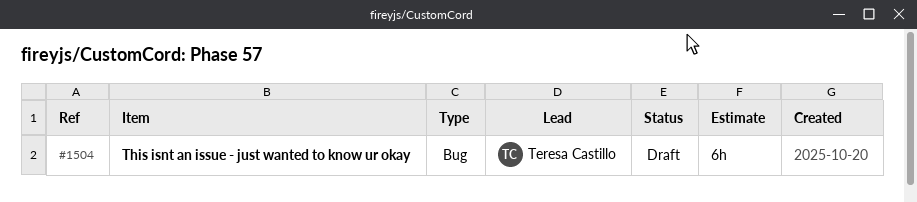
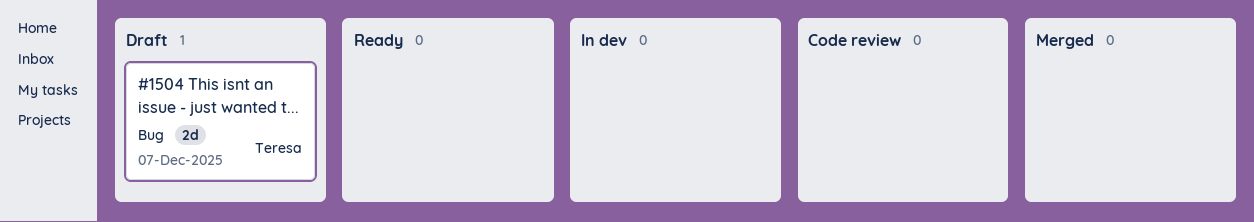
#1504, estimate: 6h -> 2d

